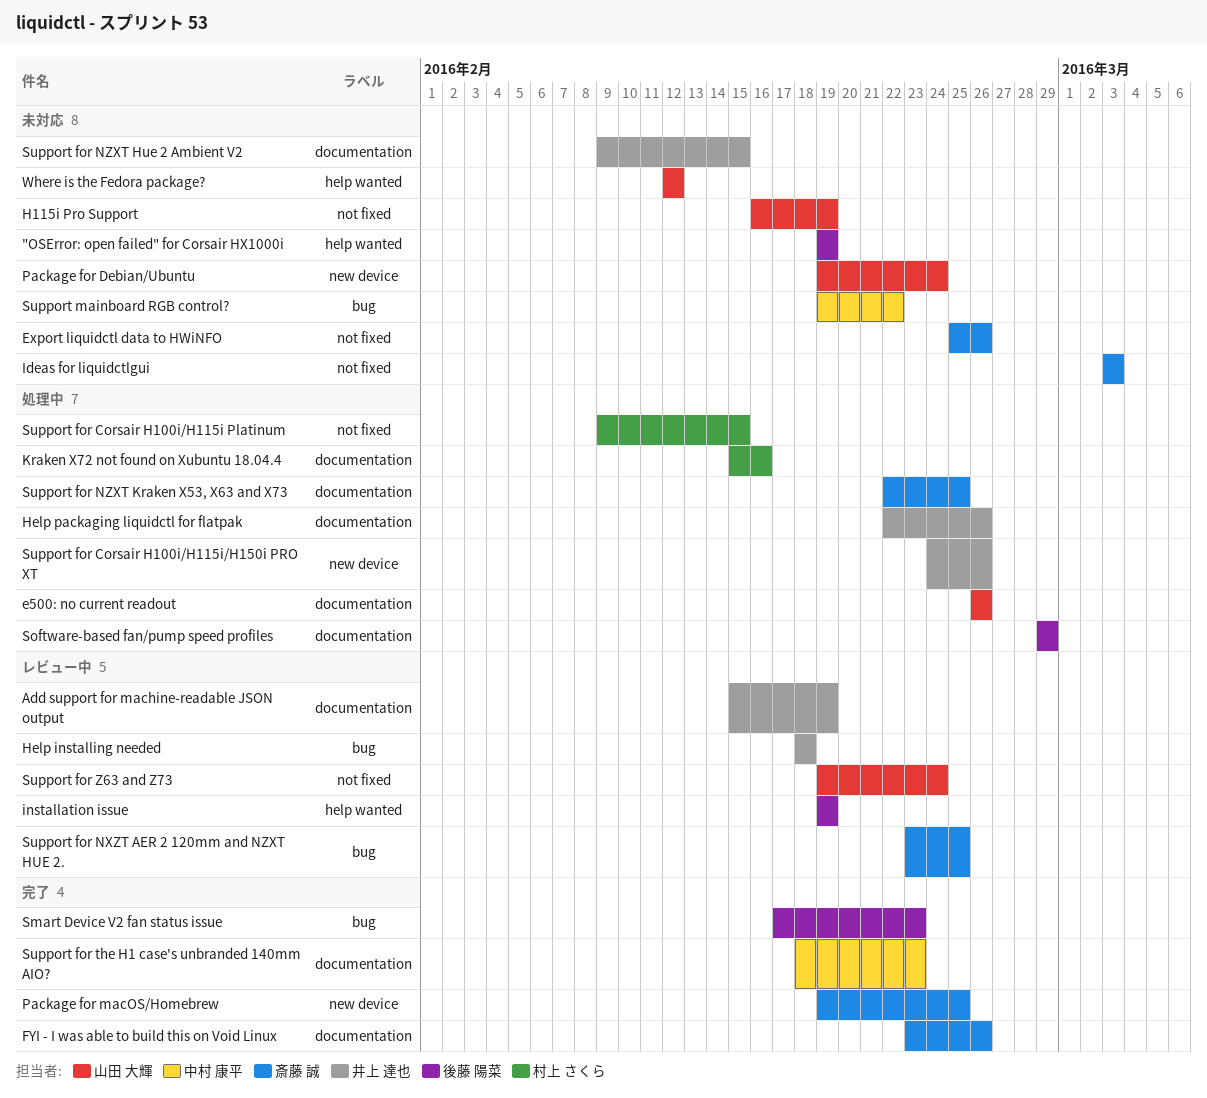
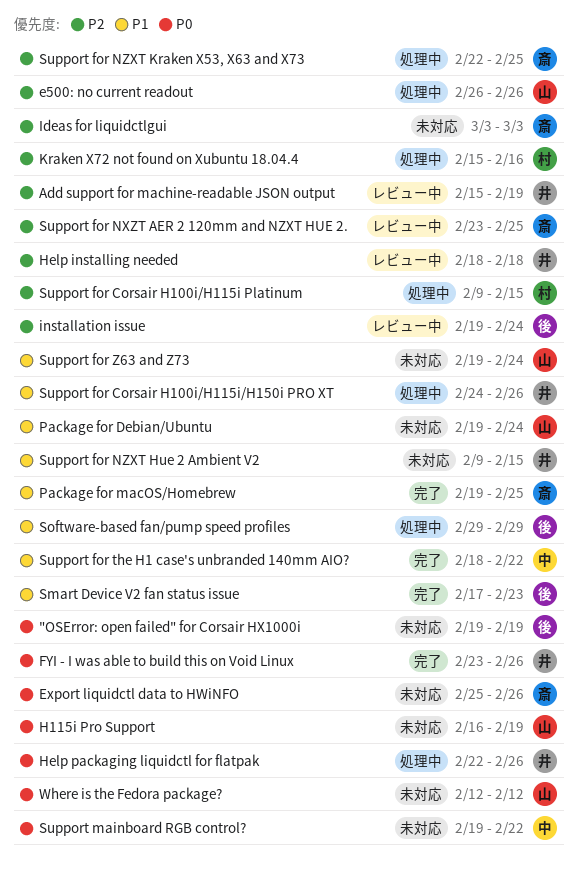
FYI - I was able to build this on Void Linux, owner: 斎藤 誠 -> 井上 達也
installation issue, due: Feb 19 -> Feb 24
Support for the H1 case's unbranded 140mm AIO?, due: Feb 23 -> Feb 22
Support for Z63 and Z73, status: レビュー中 -> 未対応

